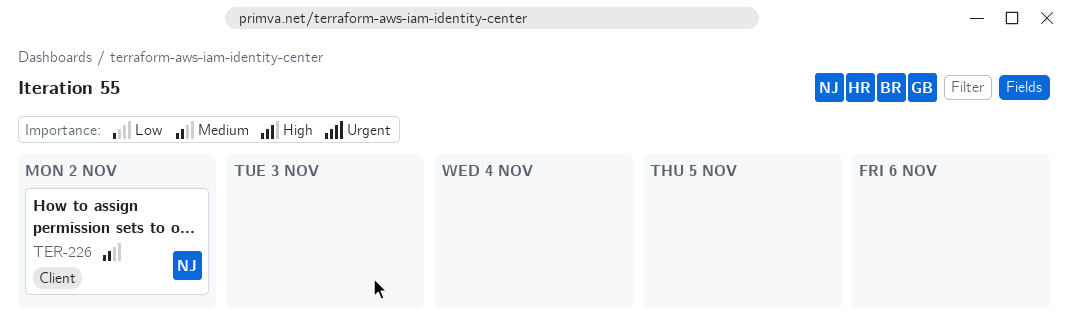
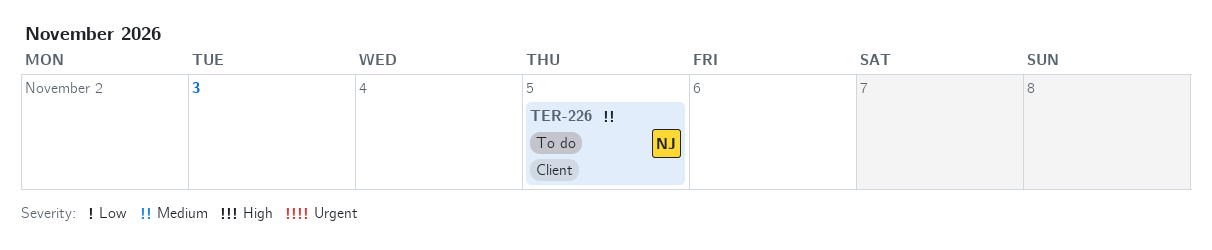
TER-226, due: Nov 2 -> Nov 5

